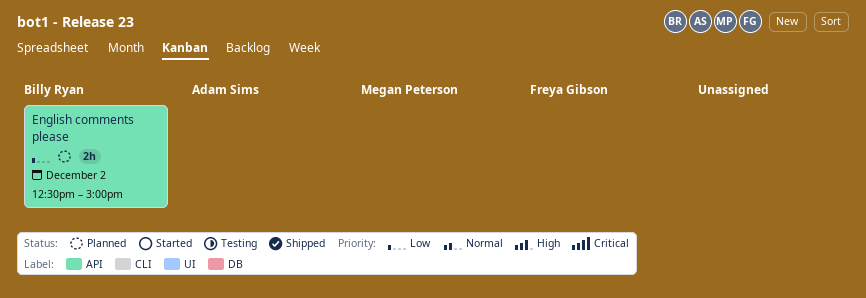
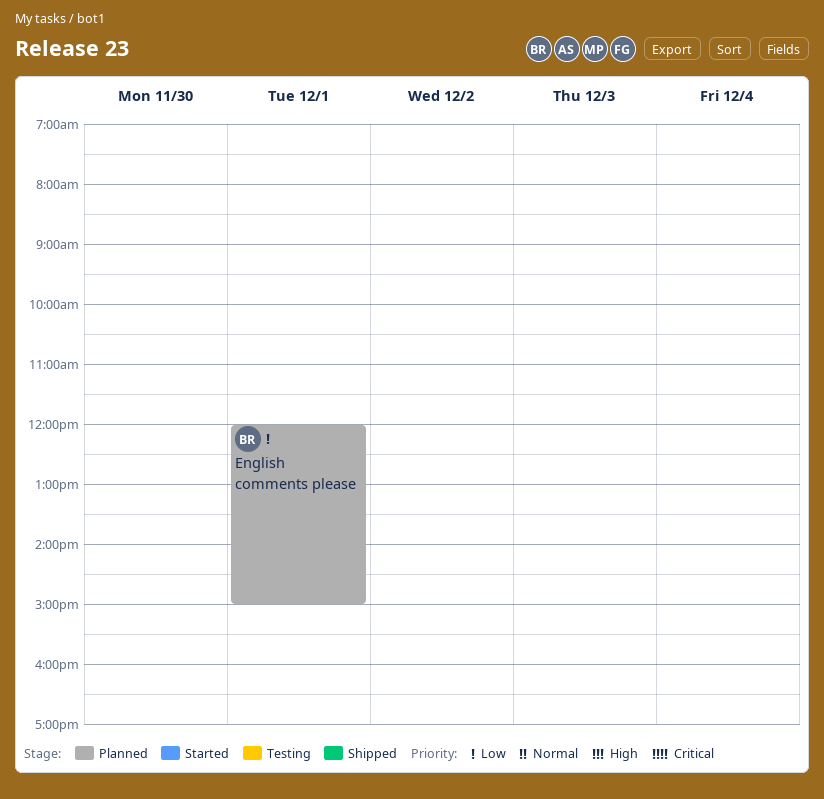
English comments please, day: Dec 2 -> Dec 1
English comments please, begins: 12:30 -> 12:00

